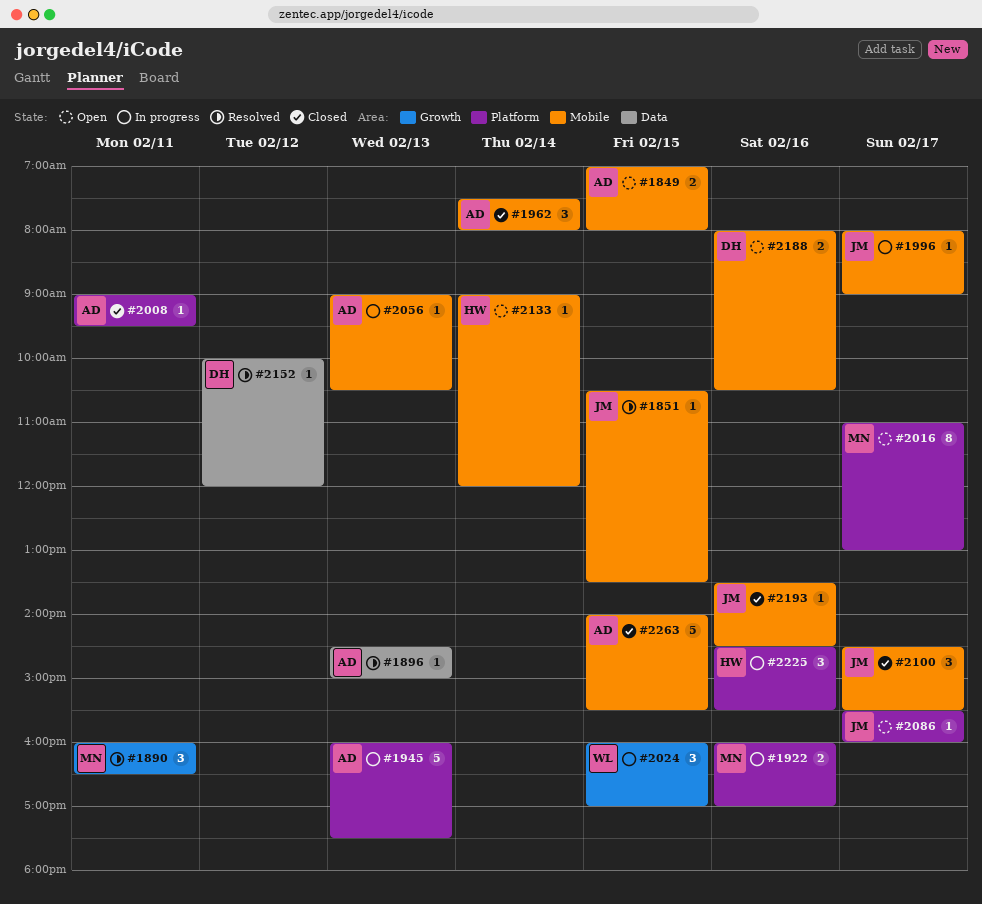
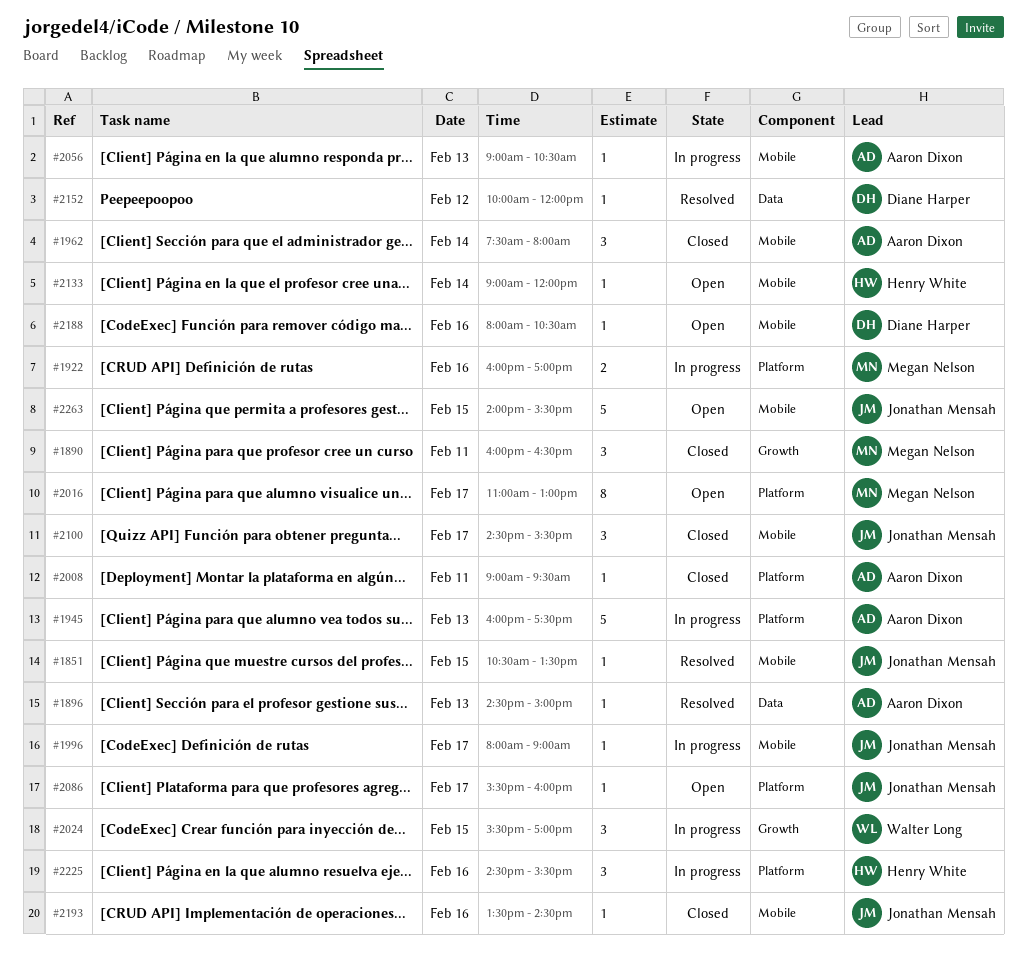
#1849: present -> none
#1890, status: Resolved -> Closed
#2024, begins: 16:00 -> 15:30
#2188, estimate: 2 -> 1
#2263, status: Closed -> Open
#2263, owner: Aaron Dixon -> Jonathan Mensah

